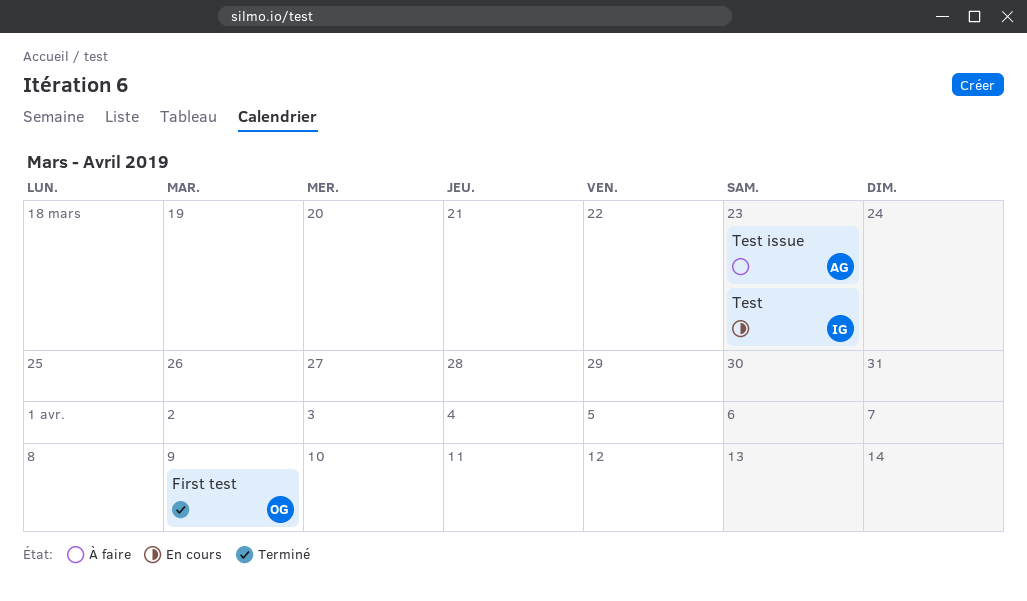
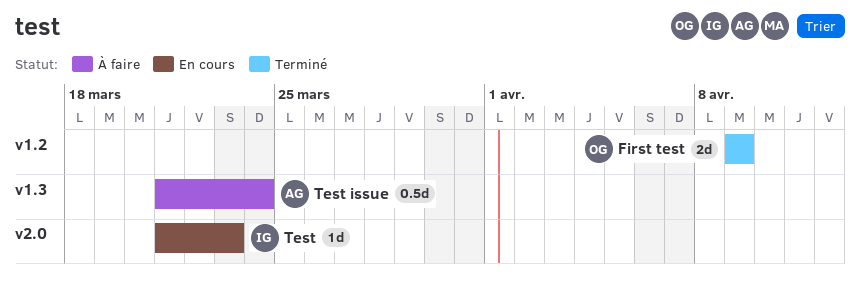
Test issue, due: Mar 23 -> Mar 24

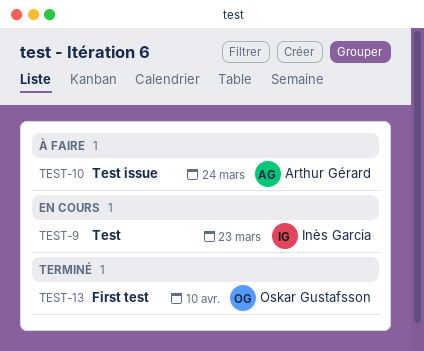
First test, due: Apr 9 -> Apr 10

